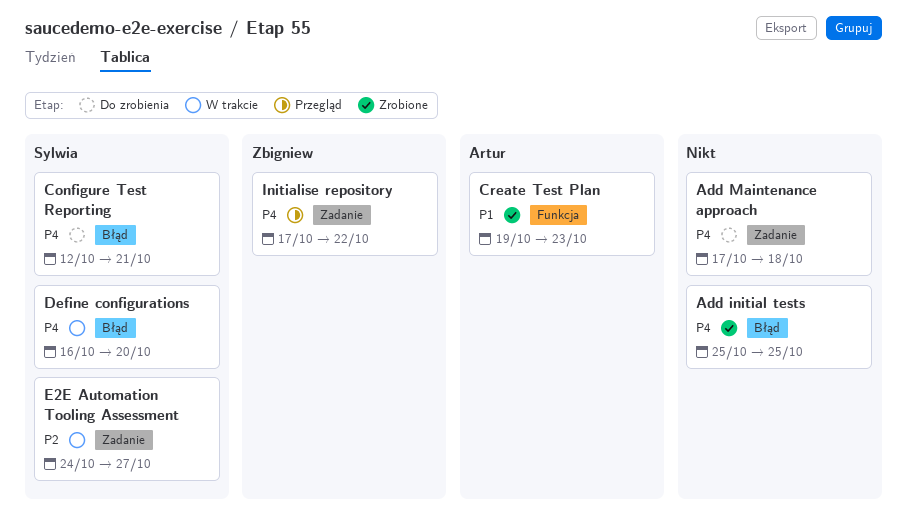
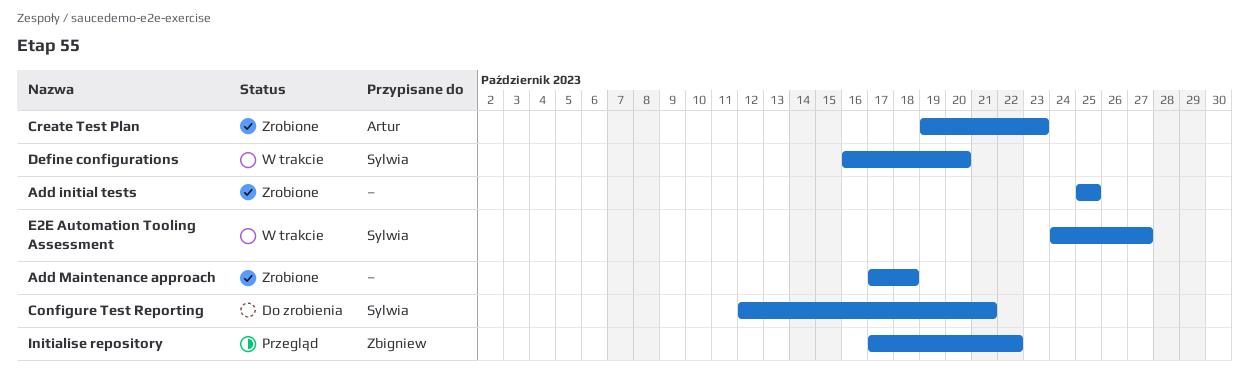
Add Maintenance approach, status: Do zrobienia -> Zrobione

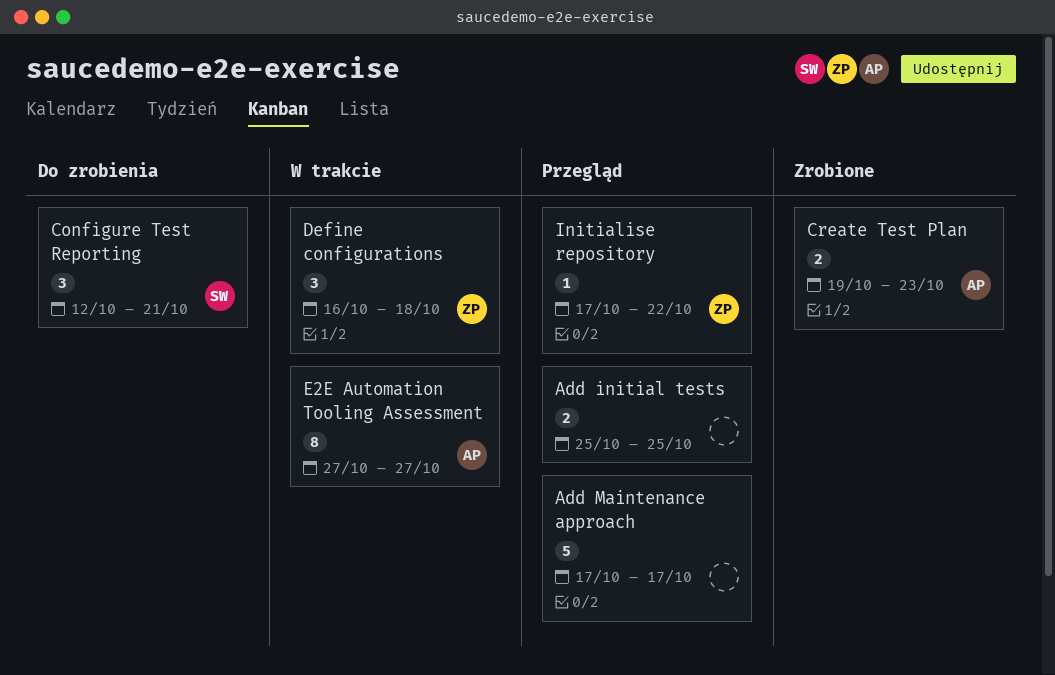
Add initial tests, status: Zrobione -> Przegląd
Add Maintenance approach, status: Zrobione -> Przegląd
Add Maintenance approach, due: Oct 18 -> Oct 17
Define configurations, owner: Sylwia -> Zbigniew
Define configurations, due: Oct 20 -> Oct 18
E2E Automation Tooling Assessment, owner: Sylwia -> Artur
E2E Automation Tooling Assessment, start: Oct 24 -> Oct 27

